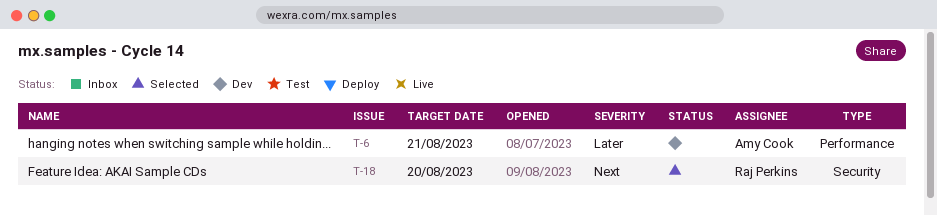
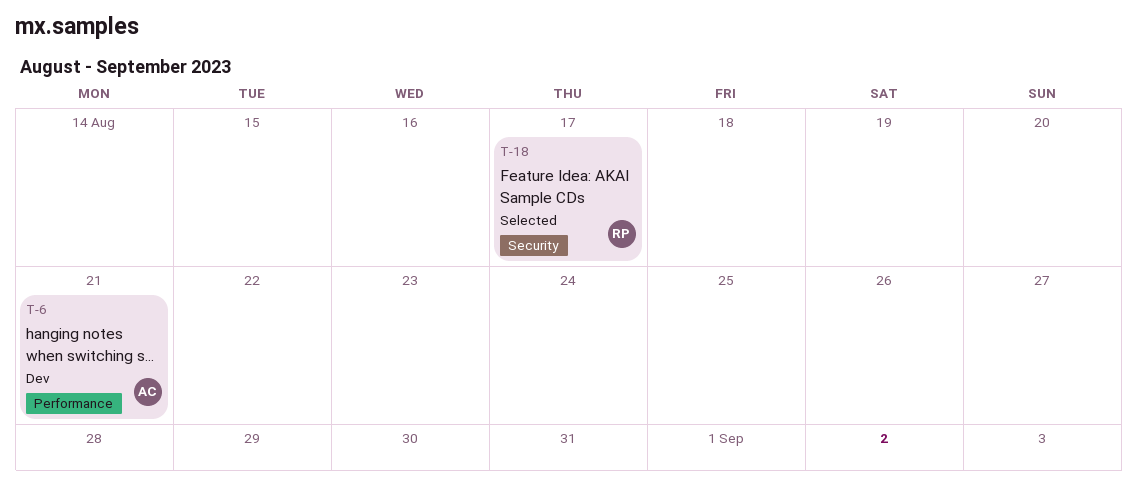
T-18, due: Aug 20 -> Aug 17

